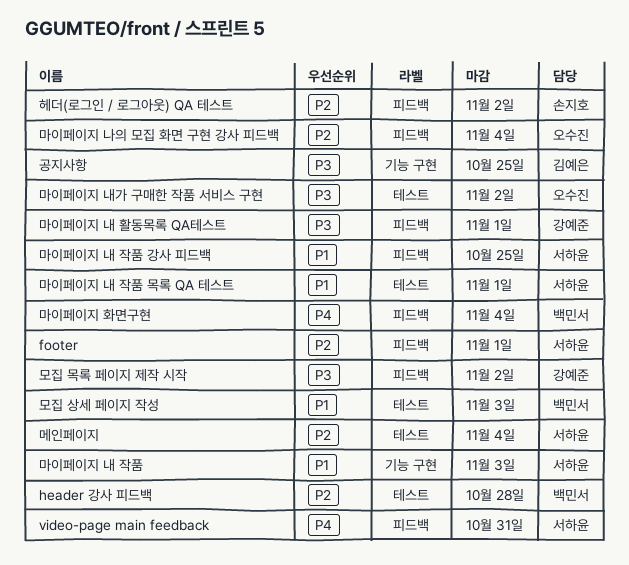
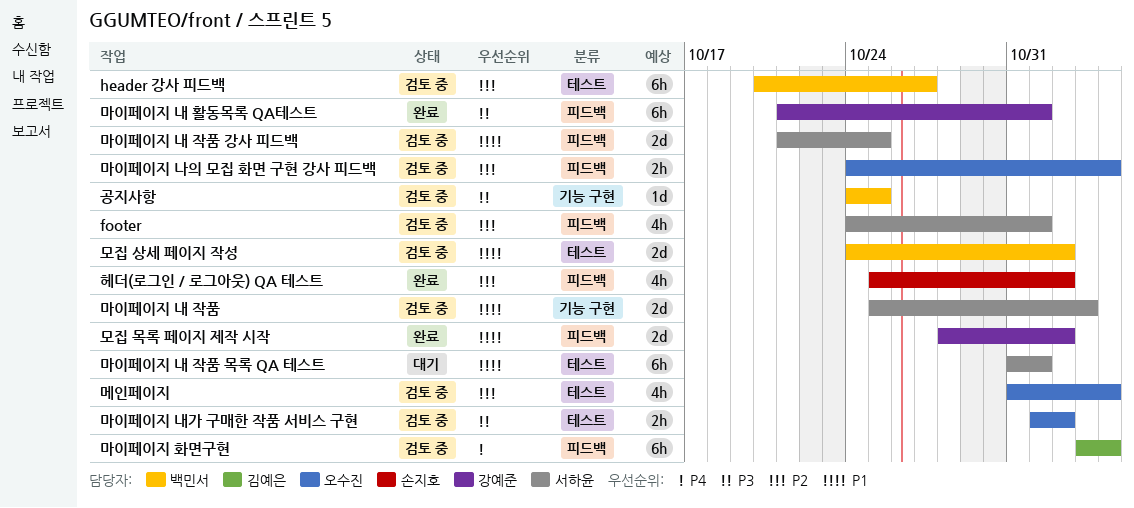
header 강사 피드백, due: Oct 28 -> Oct 27
video-page main feedback: present -> none
공지사항, owner: 김예은 -> 백민서
마이페이지 화면구현, owner: 백민서 -> 김예은
메인페이지, owner: 서하윤 -> 오수진
모집 목록 페이지 제작 시작, priority: P3 -> P1
모집 상세 페이지 작성, due: Nov 3 -> Nov 2

